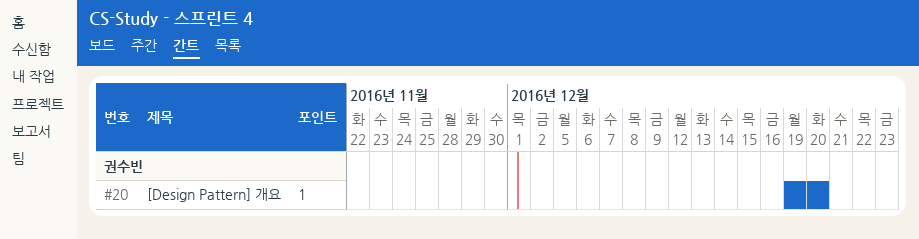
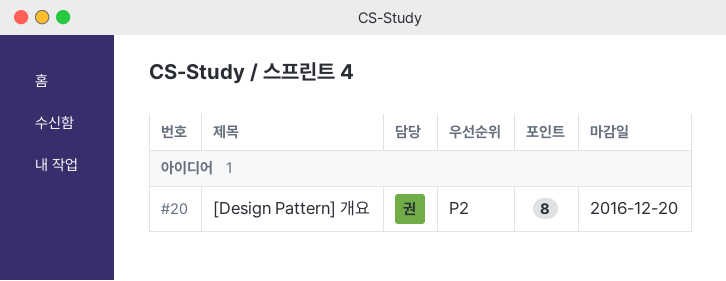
#20, estimate: 1 -> 8

